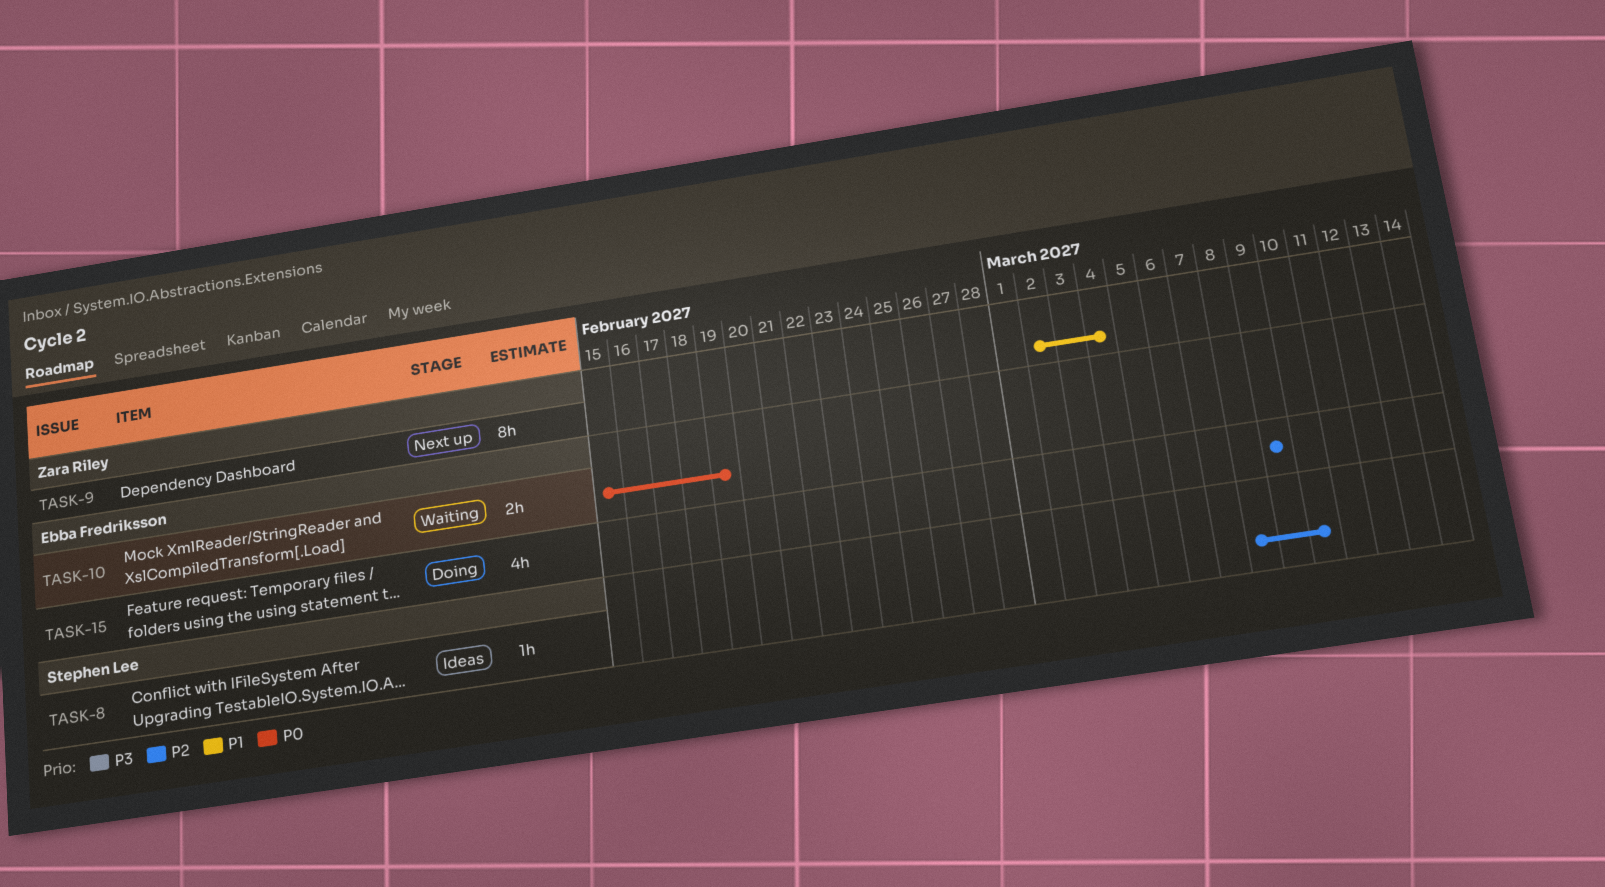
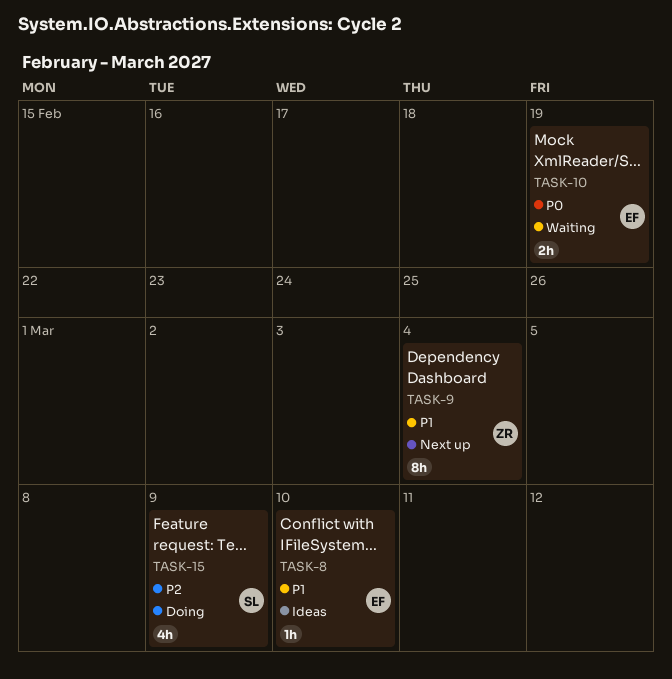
TASK-8, owner: Stephen Lee -> Ebba Fredriksson
TASK-8, priority: P2 -> P1
TASK-15, owner: Ebba Fredriksson -> Stephen Lee

